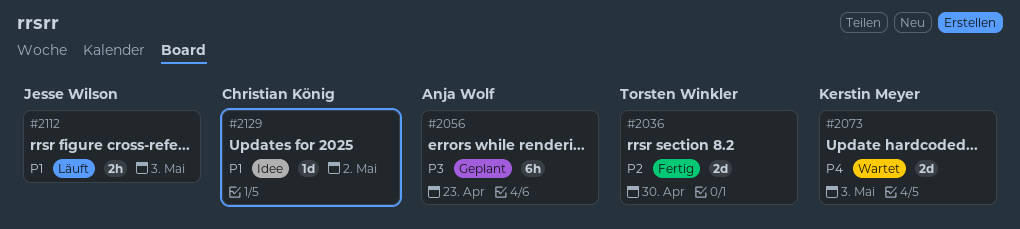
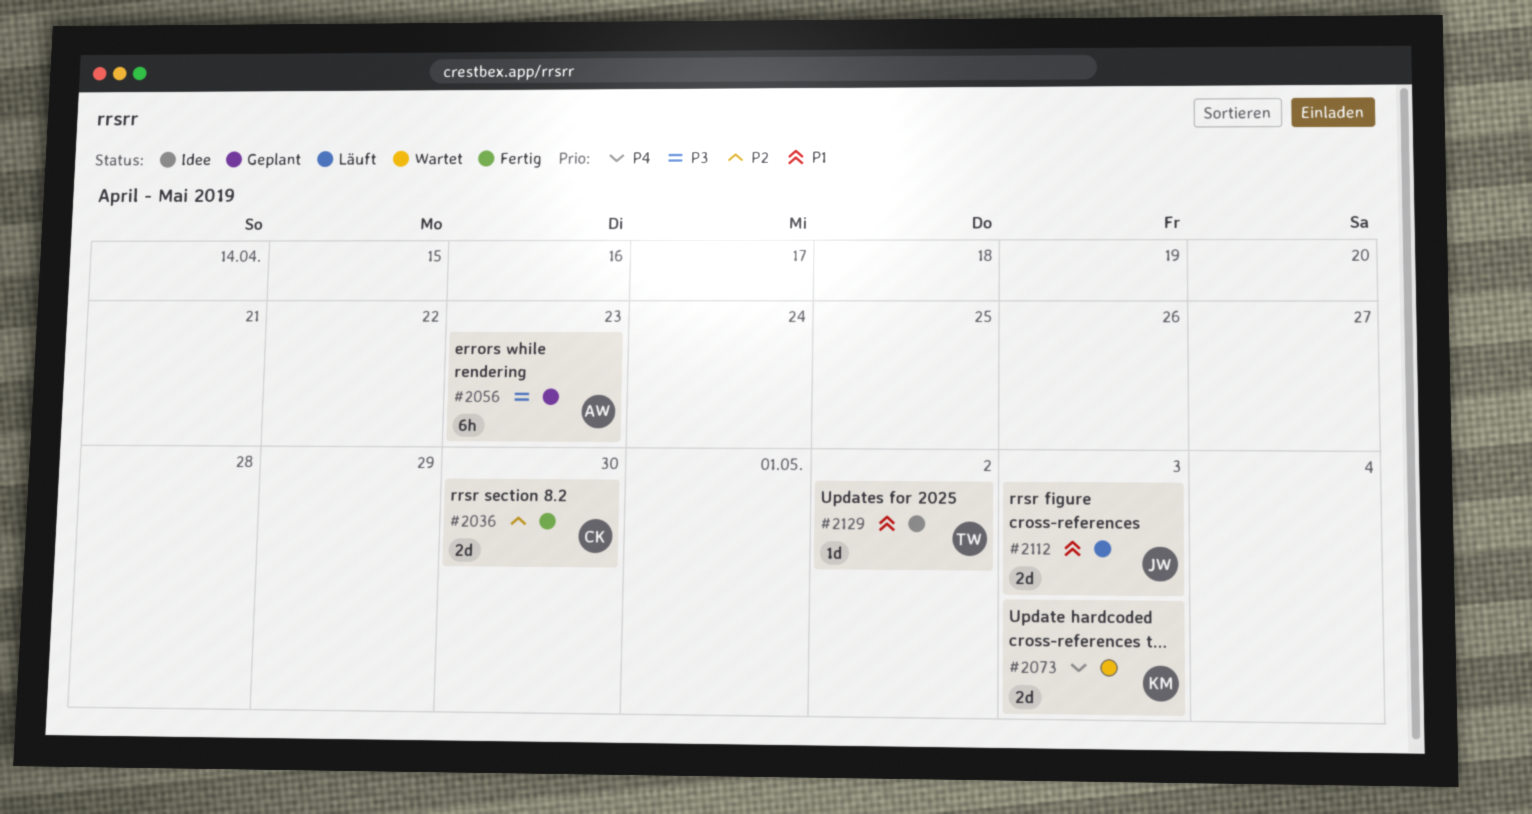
#2036, owner: Torsten Winkler -> Christian König
#2112, estimate: 2h -> 2d
#2129, owner: Christian König -> Torsten Winkler

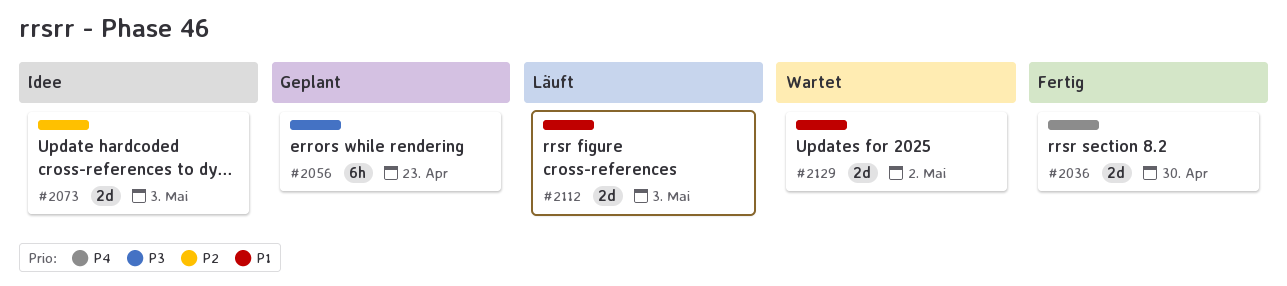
#2036, priority: P2 -> P4
#2073, status: Wartet -> Idee
#2073, priority: P4 -> P2
#2129, status: Idee -> Wartet
#2129, estimate: 1d -> 2d

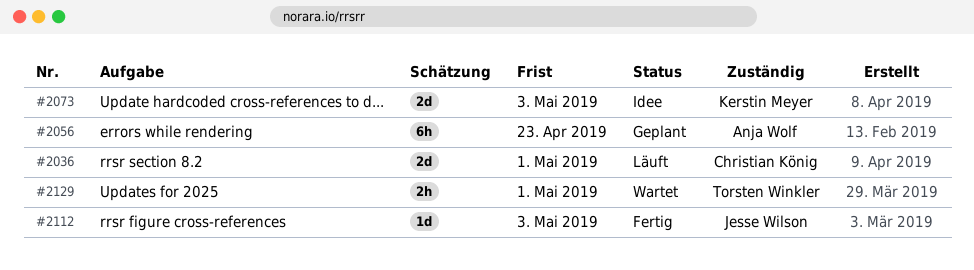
#2036, status: Fertig -> Läuft
#2036, due: Apr 30 -> May 1
#2112, status: Läuft -> Fertig
#2112, estimate: 2d -> 1d
#2129, estimate: 2d -> 2h
#2129, due: May 2 -> May 1

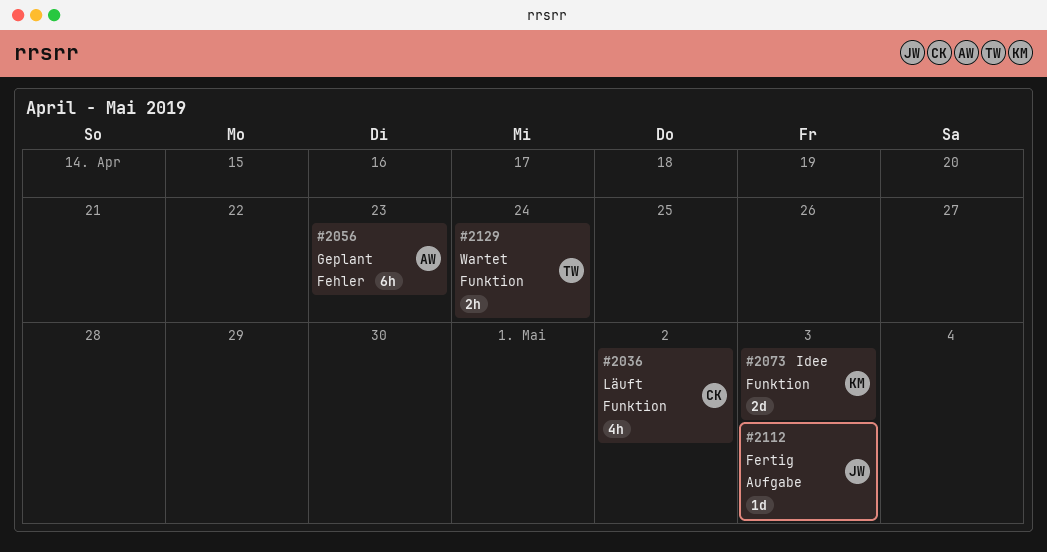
#2036, estimate: 2d -> 4h
#2036, due: May 1 -> May 2
#2129, due: May 1 -> Apr 24

